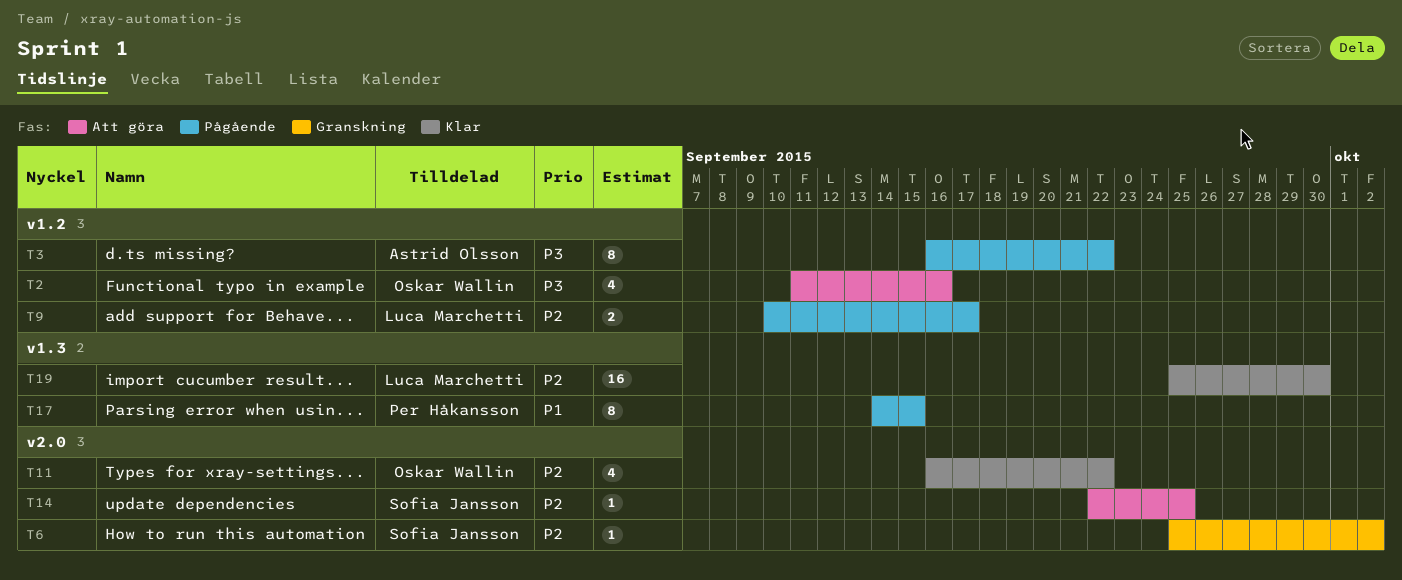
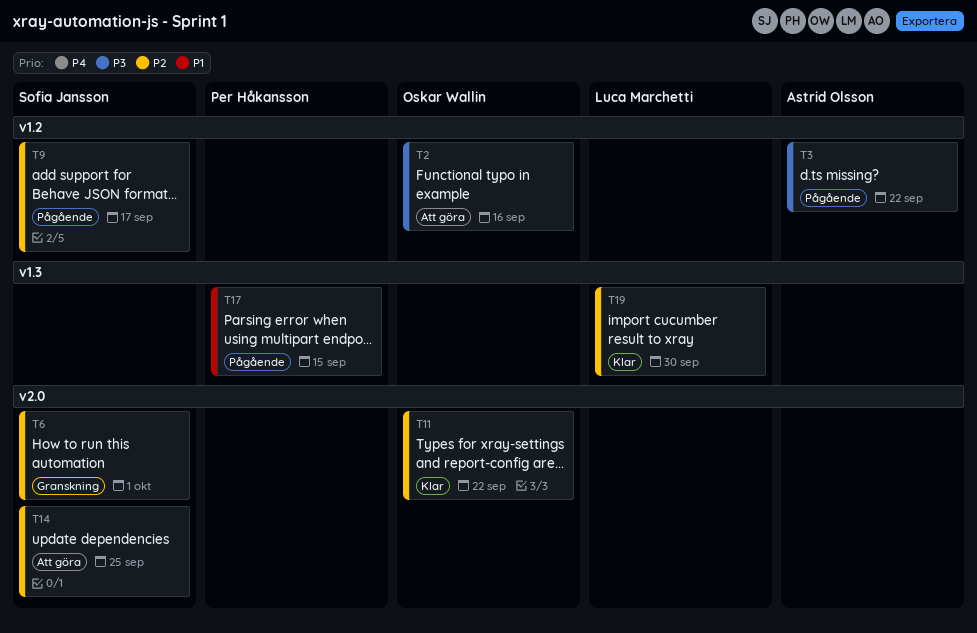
T6, due: Oct 2 -> Oct 1
T9, owner: Luca Marchetti -> Sofia Jansson

